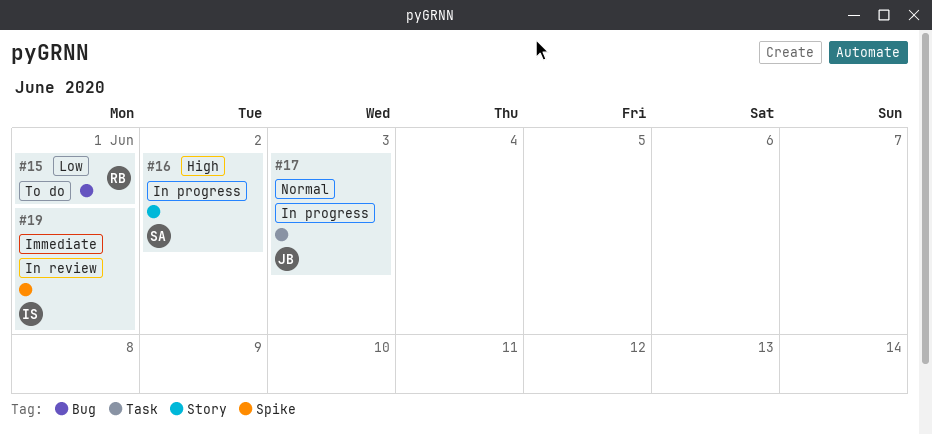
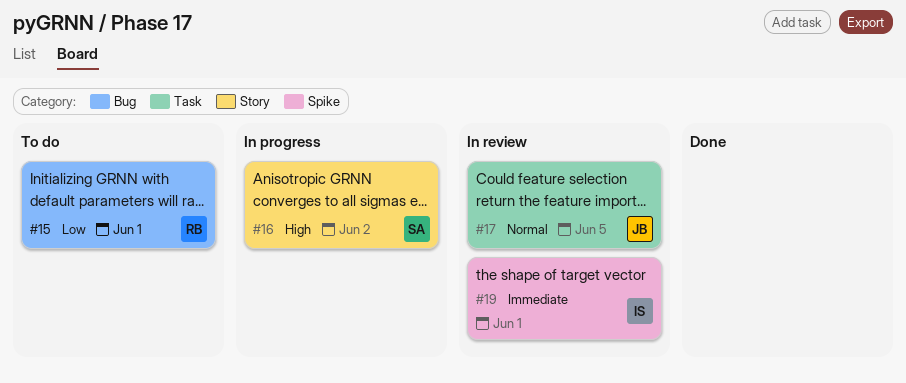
#17, status: In progress -> In review
#17, due: Jun 3 -> Jun 5

